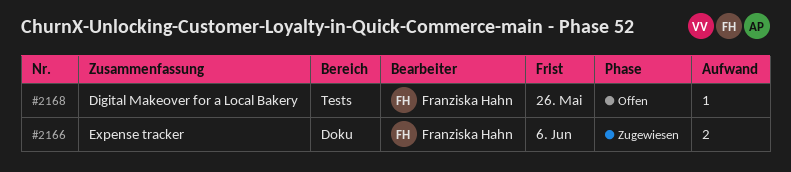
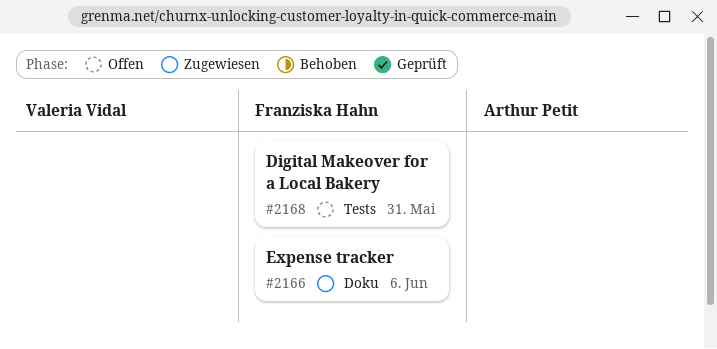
#2168, due: May 26 -> May 31

